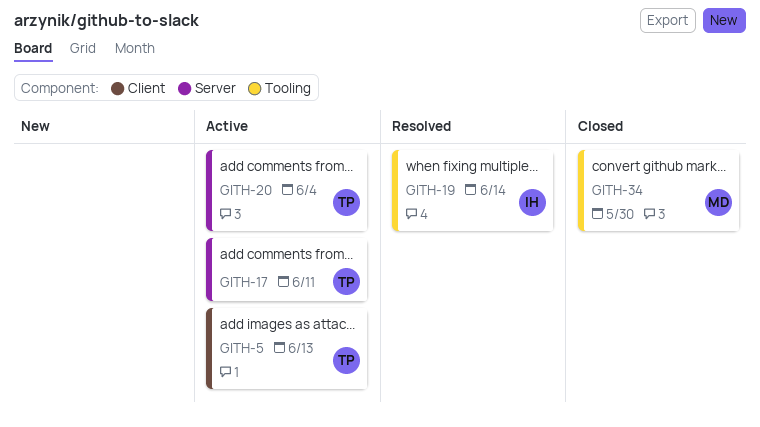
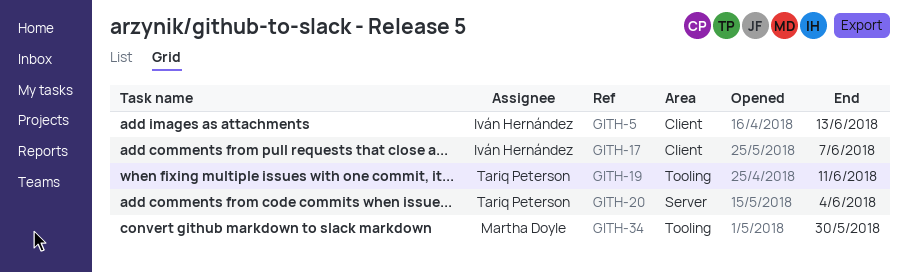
GITH-5, owner: Tariq Peterson -> Iván Hernández
GITH-17, owner: Tariq Peterson -> Iván Hernández
GITH-17, label: Server -> Client
GITH-17, due: Jun 11 -> Jun 7
GITH-19, owner: Iván Hernández -> Tariq Peterson
GITH-19, due: Jun 14 -> Jun 11

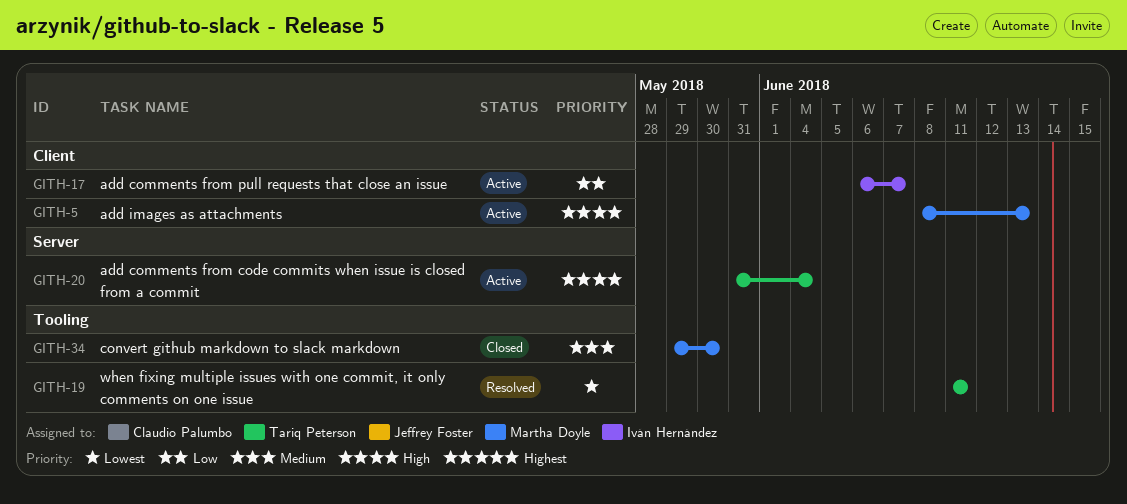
GITH-5, owner: Iván Hernández -> Martha Doyle

